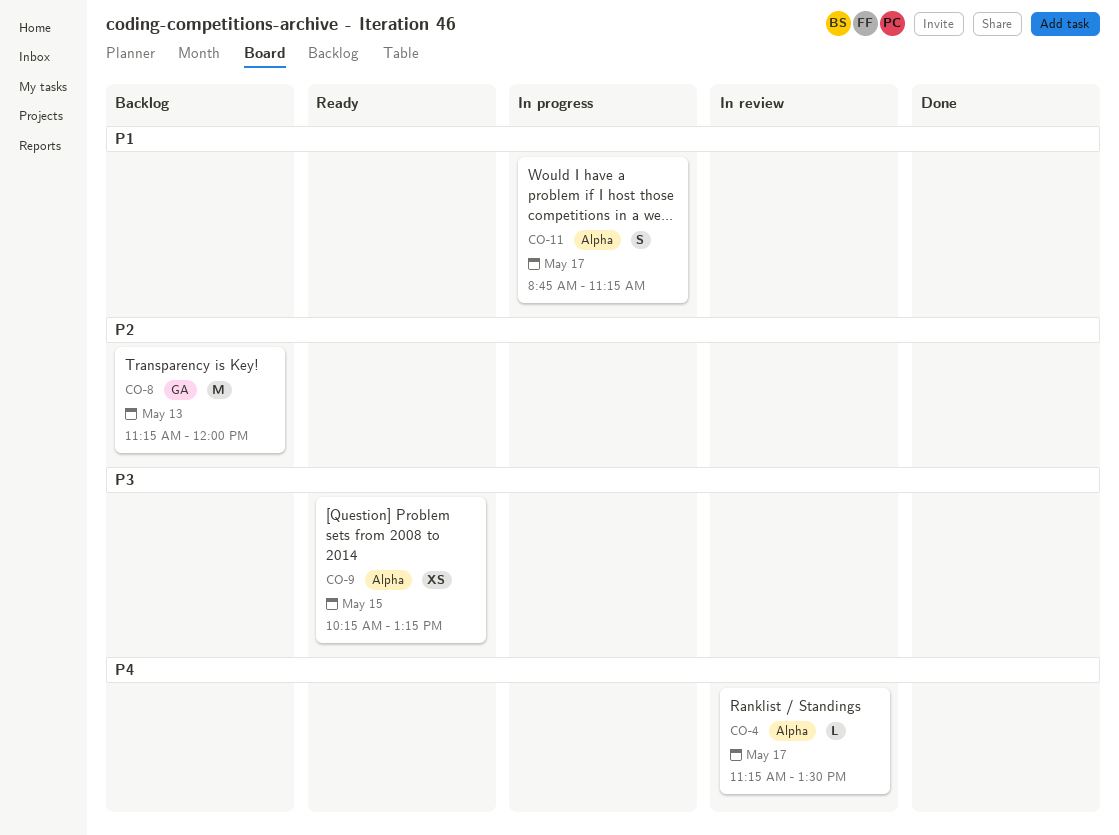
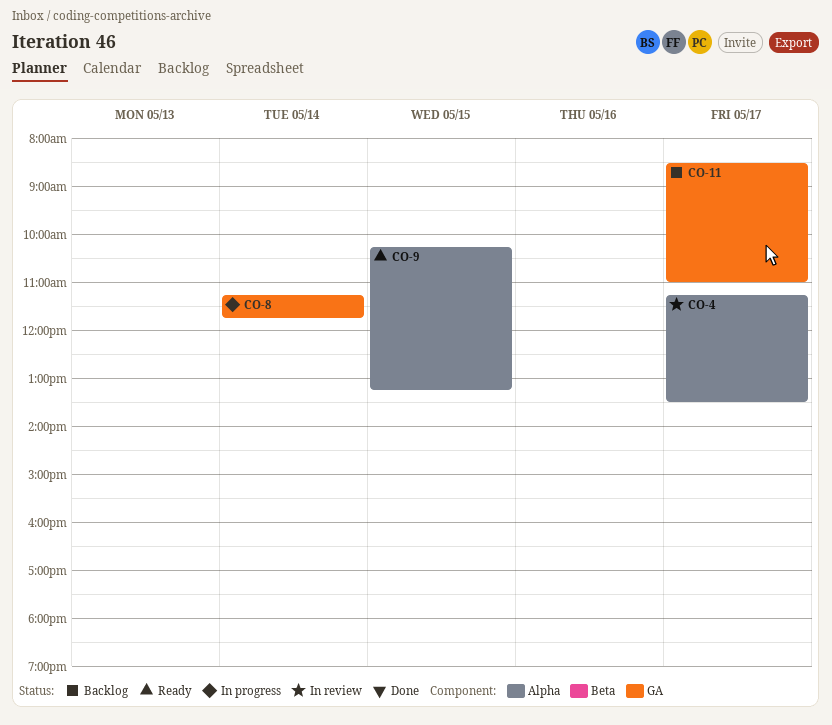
CO-8, status: Backlog -> In progress
CO-8, day: May 13 -> May 14
CO-8, ends: 12:00 -> 11:45
CO-11, status: In progress -> Backlog
CO-11, label: Alpha -> GA
CO-11, begins: 08:45 -> 08:30
CO-11, ends: 11:15 -> 11:00

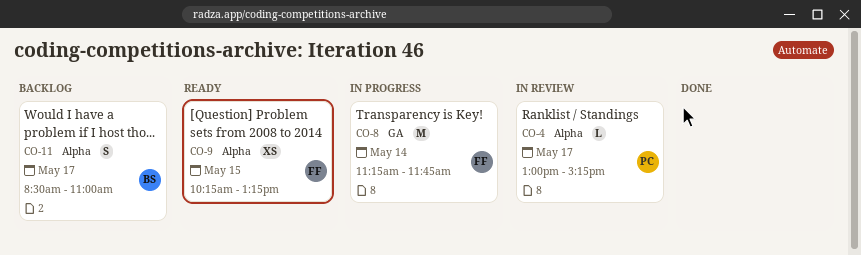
CO-4, begins: 11:15 -> 13:00
CO-4, ends: 13:30 -> 15:15
CO-11, label: GA -> Alpha

